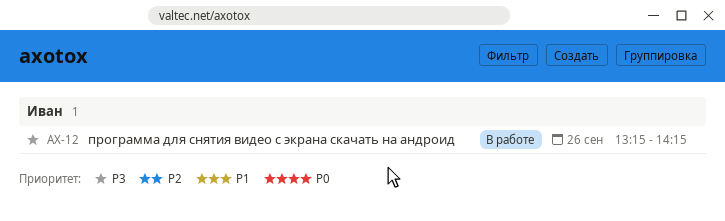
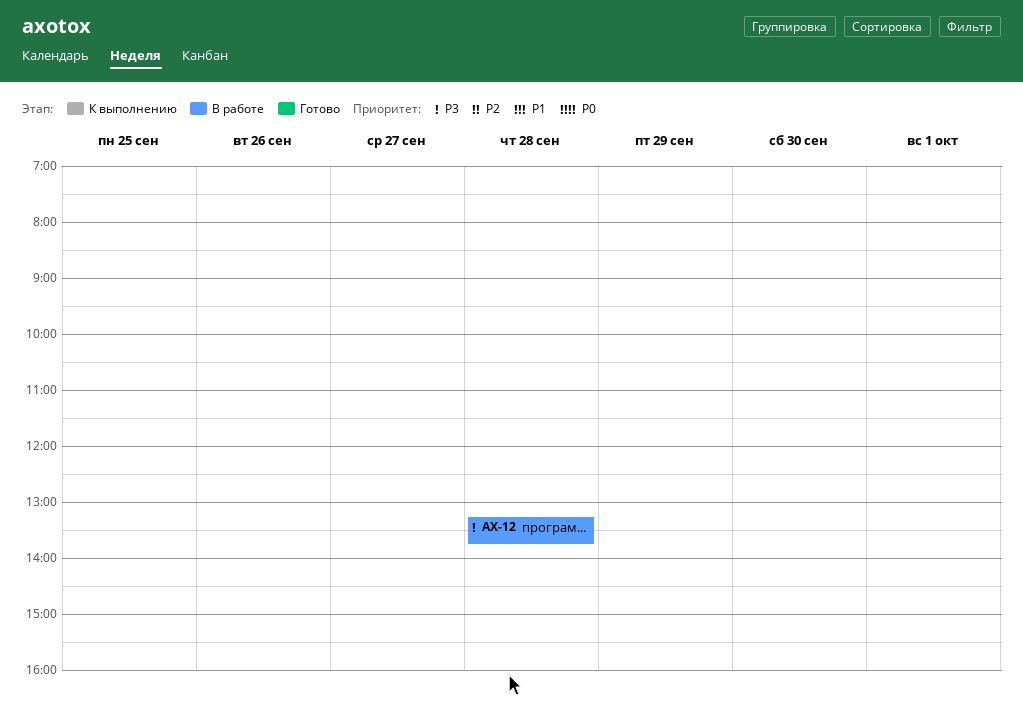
AX-12, day: Sep 26 -> Sep 28
AX-12, ends: 14:15 -> 13:45

